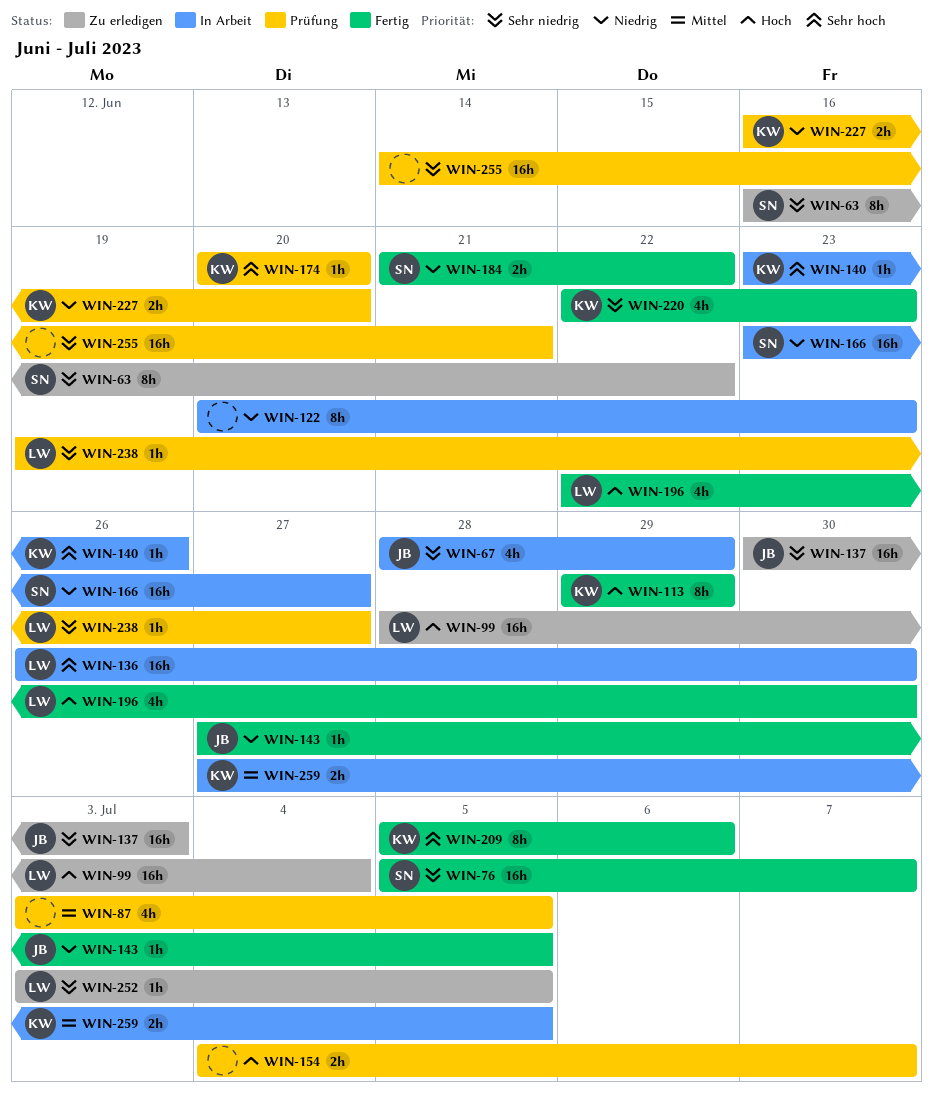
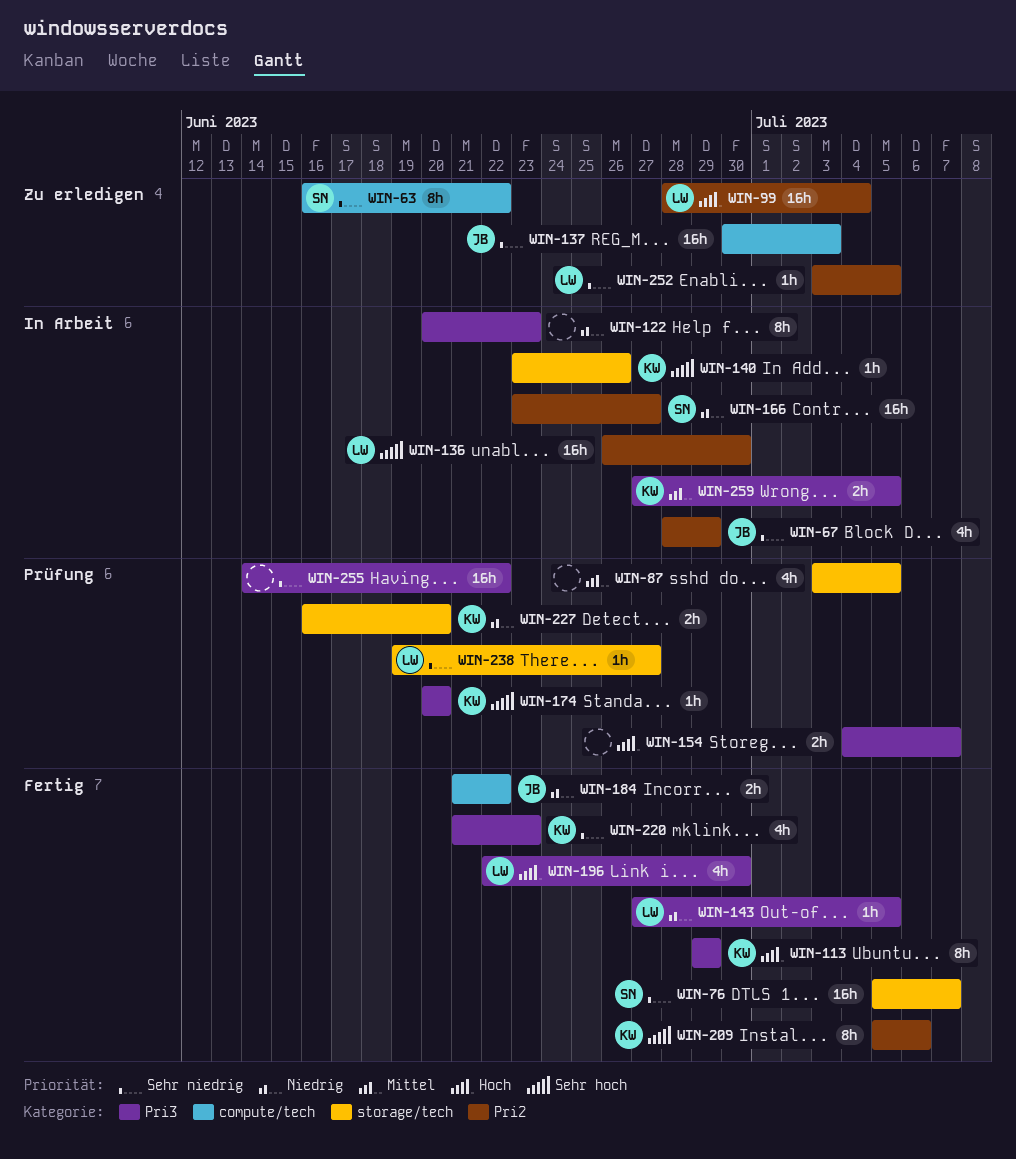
WIN-143, owner: JB -> LW
WIN-184, owner: SN -> JB
WIN-220, start: Jun 22 -> Jun 21
WIN-255, due: Jun 21 -> Jun 22

